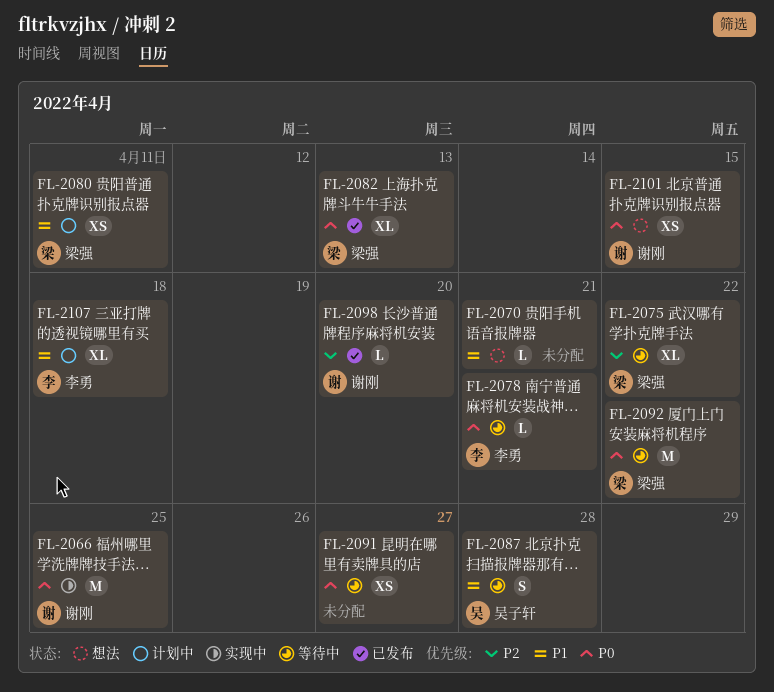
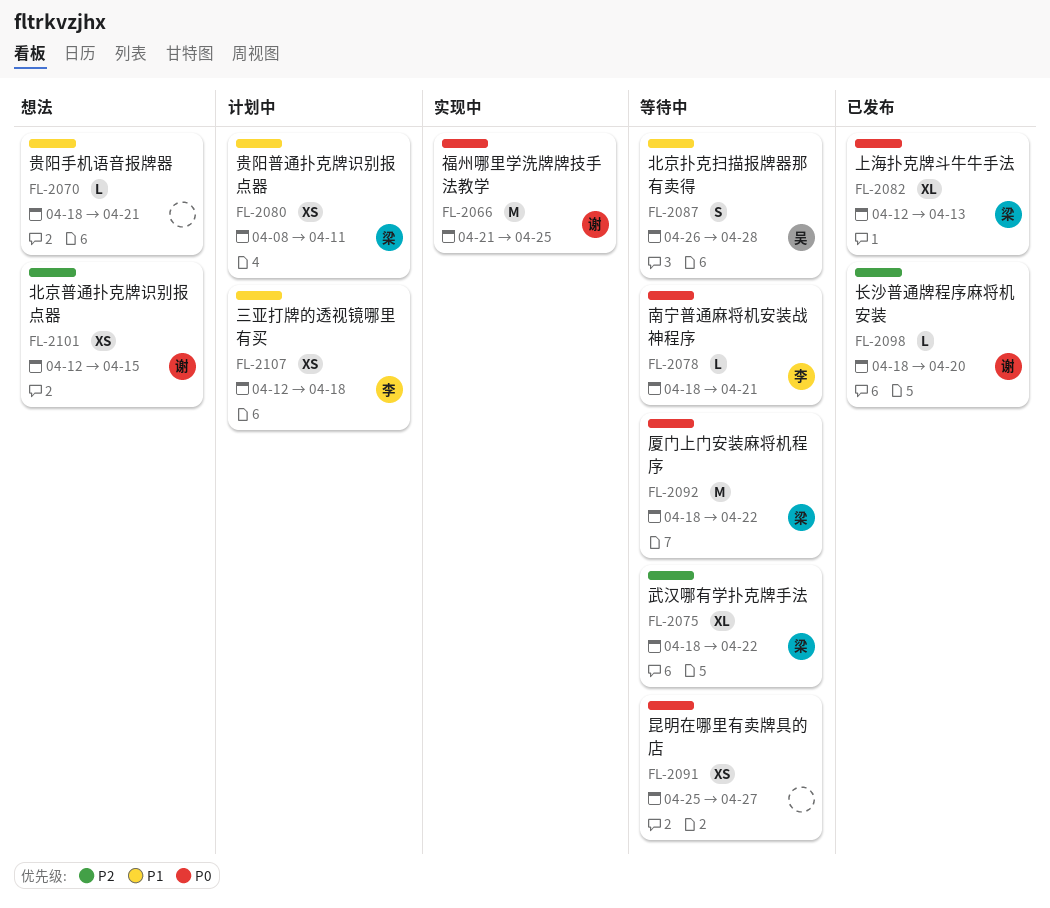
FL-2101, priority: P0 -> P2
FL-2107, estimate: XL -> XS

